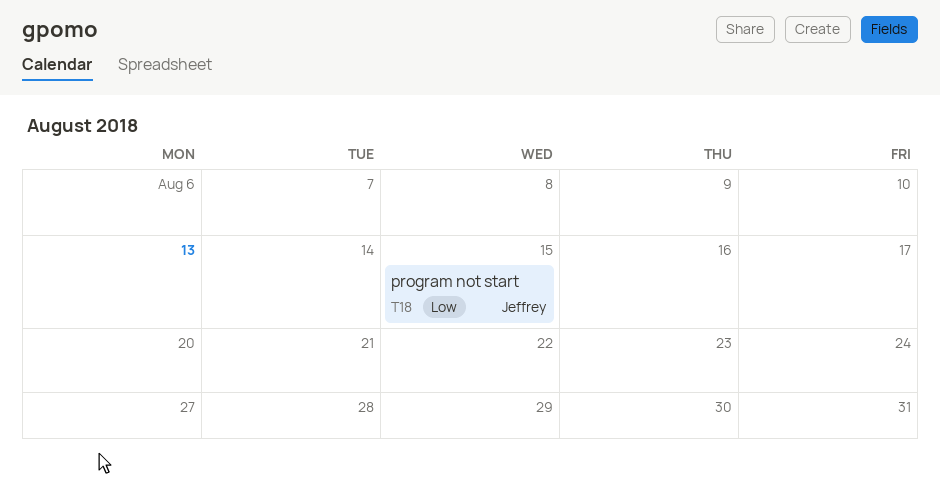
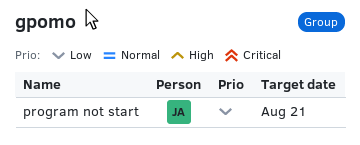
program not start, due: Aug 15 -> Aug 21

